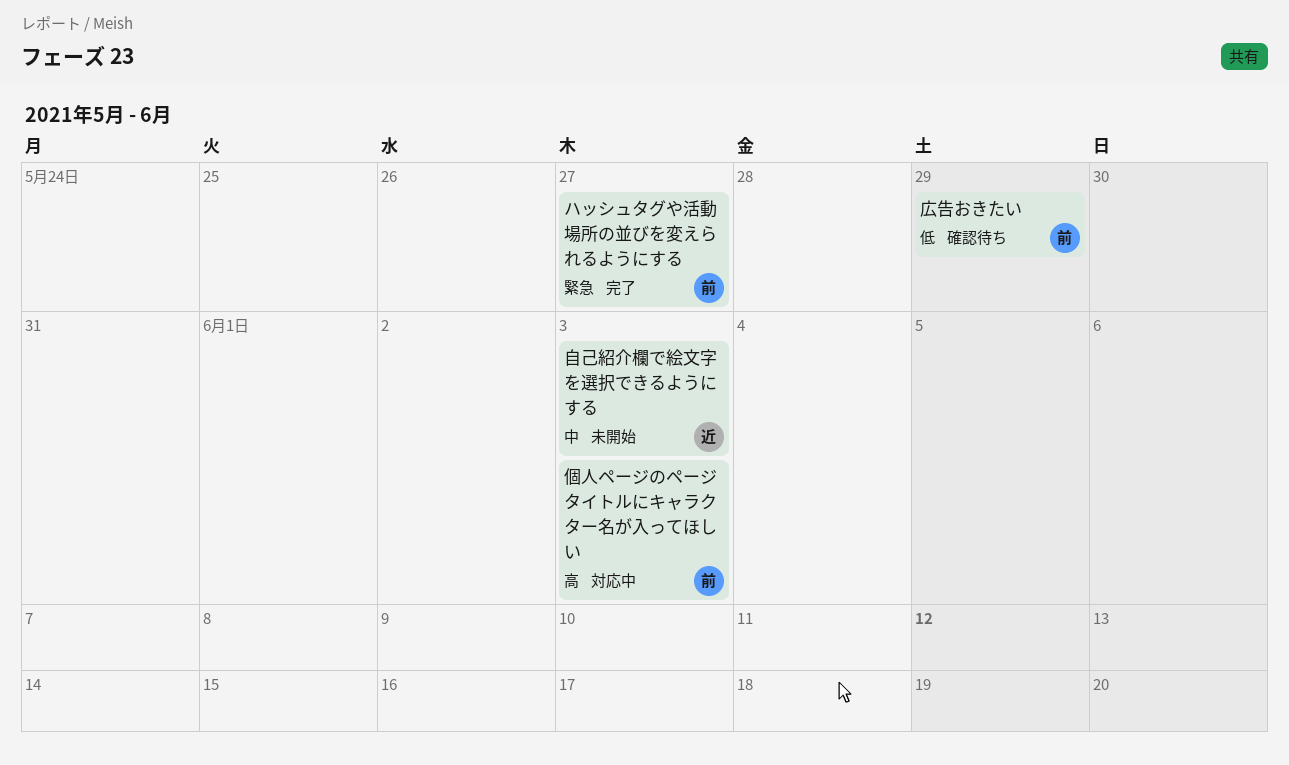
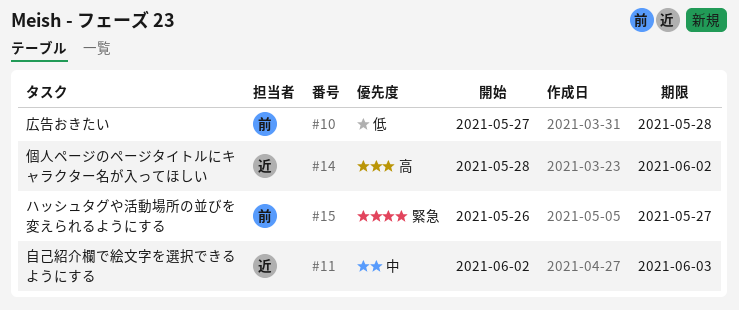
個人ページのページタイトルにキャラクター名が入ってほしい, owner: 前 -> 近
個人ページのページタイトルにキャラクター名が入ってほしい, due: Jun 3 -> Jun 2
広告おきたい, due: May 29 -> May 28

